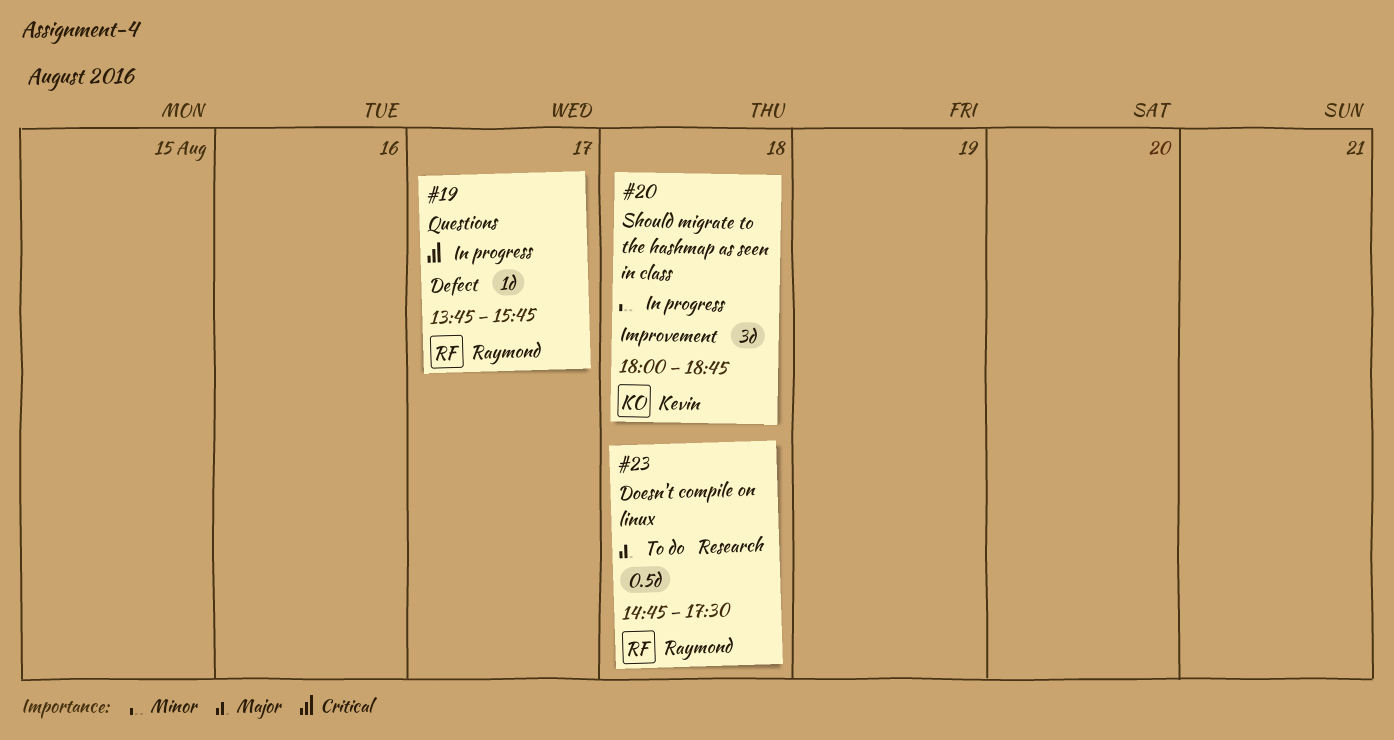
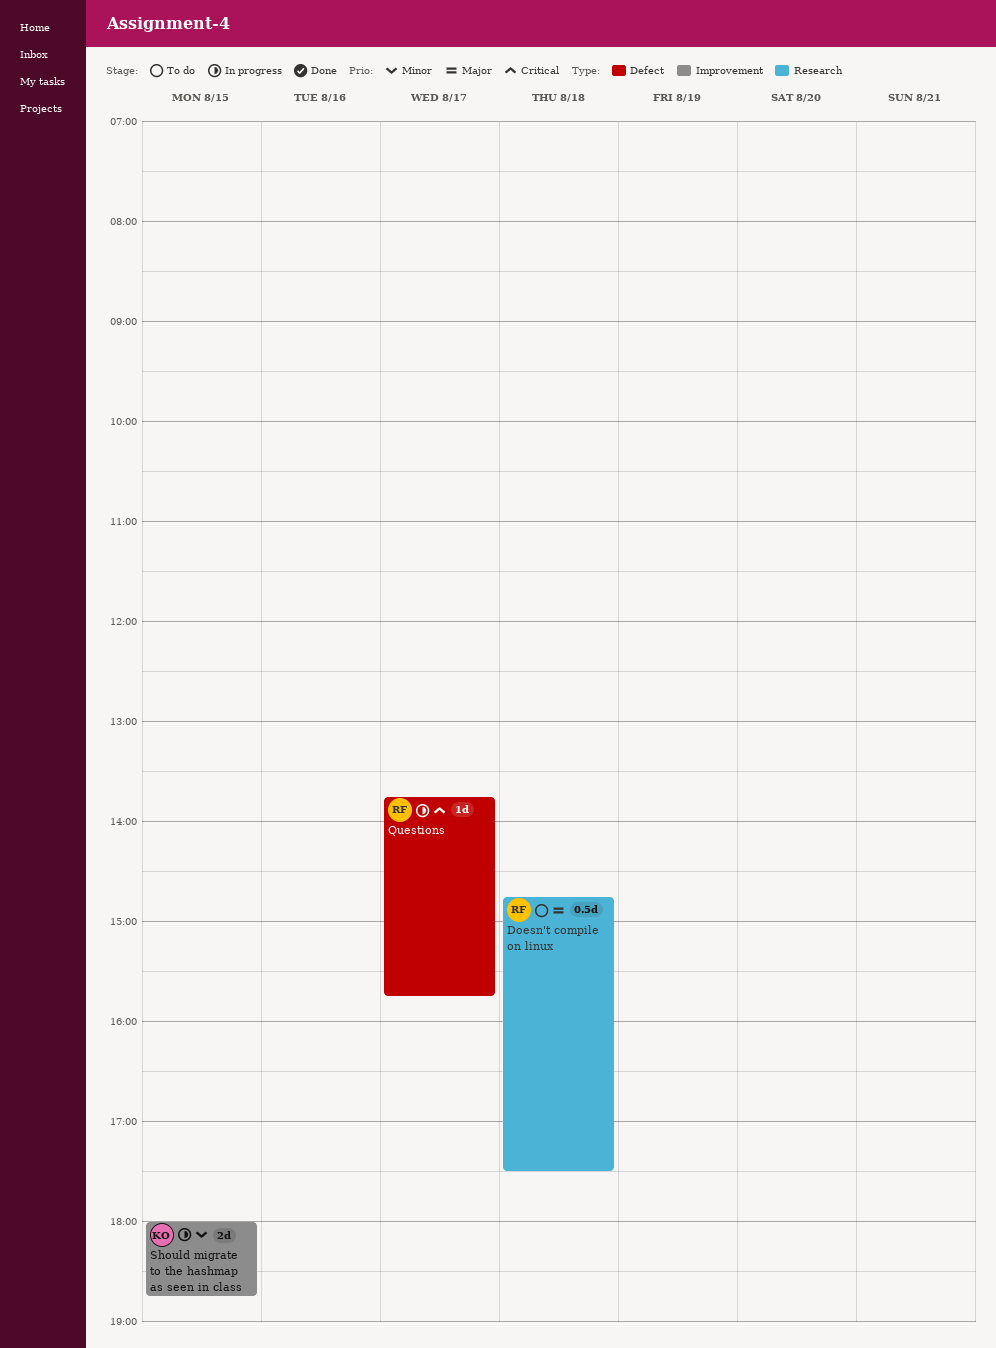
Should migrate to the hashmap as seen in class, estimate: 3d -> 2d
Should migrate to the hashmap as seen in class, day: Aug 18 -> Aug 15

